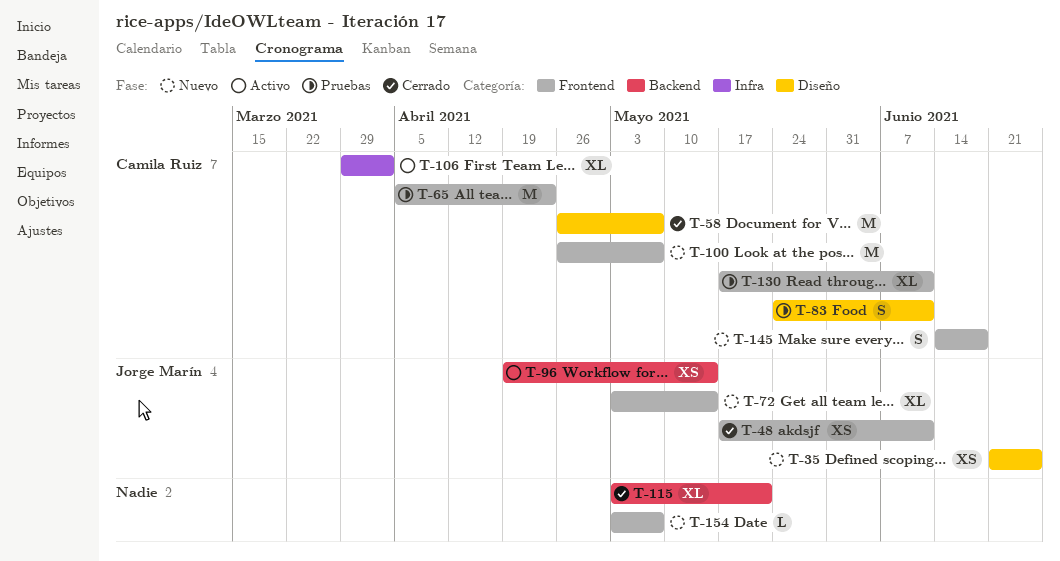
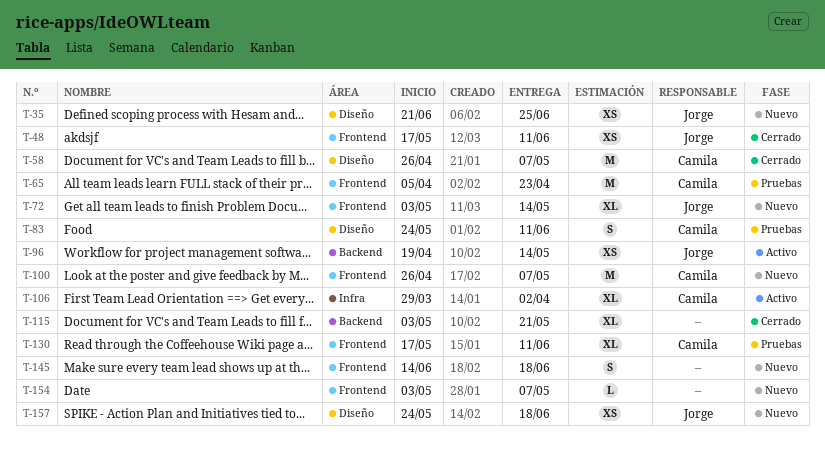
T-145, owner: Camila Ruiz -> none
T-157: none -> present

